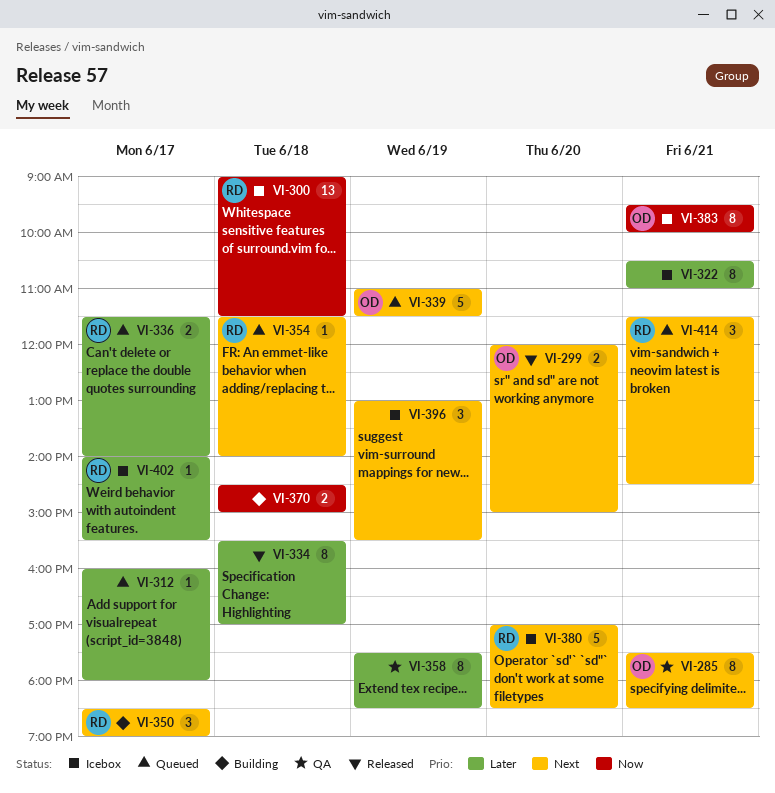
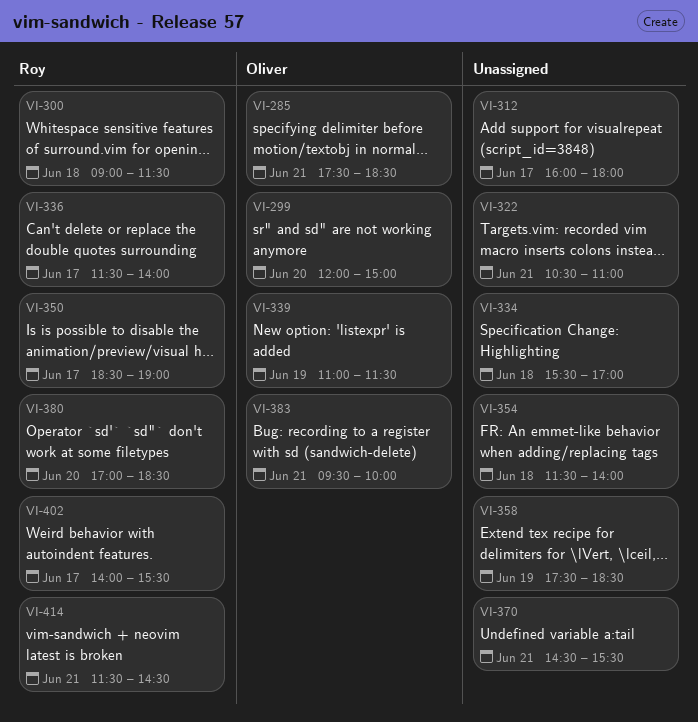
VI-354, owner: Roy -> none
VI-370, day: Jun 18 -> Jun 21
VI-370, ends: 15:00 -> 15:30
VI-396: present -> none

